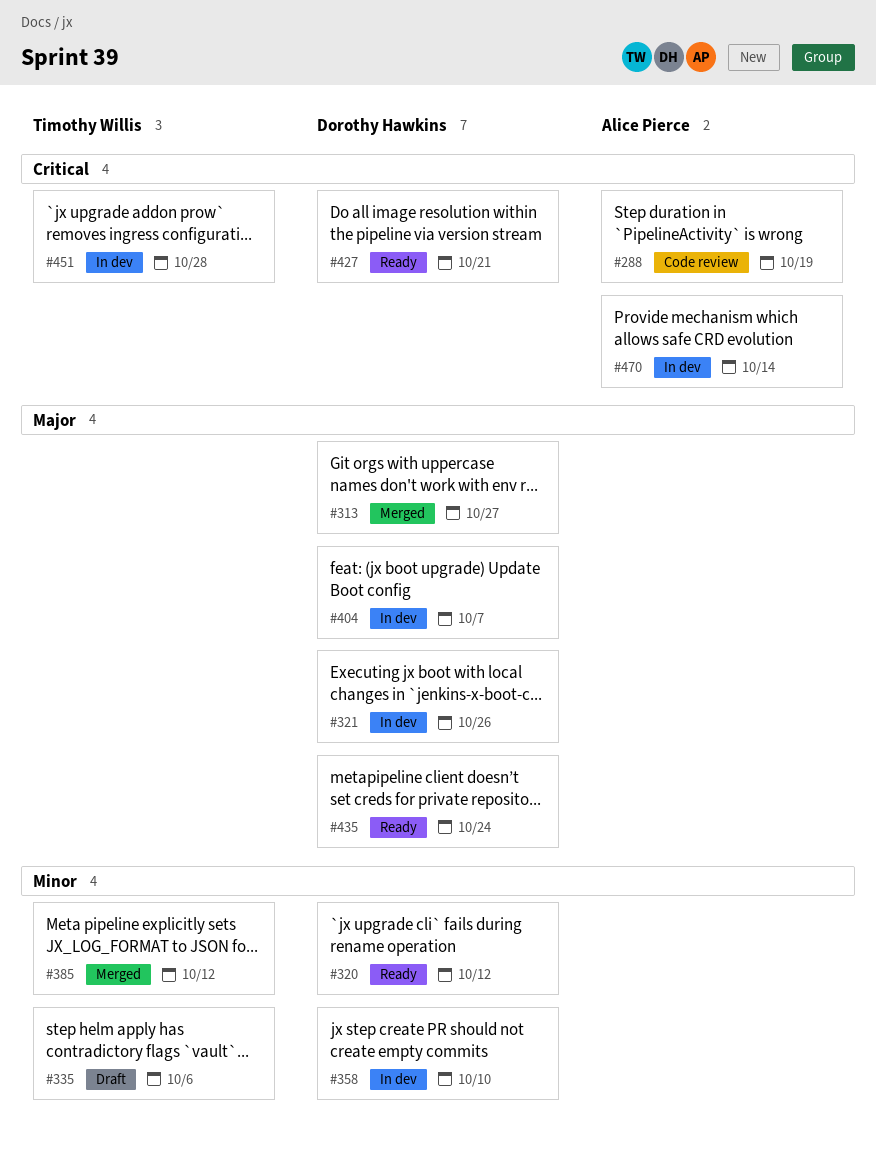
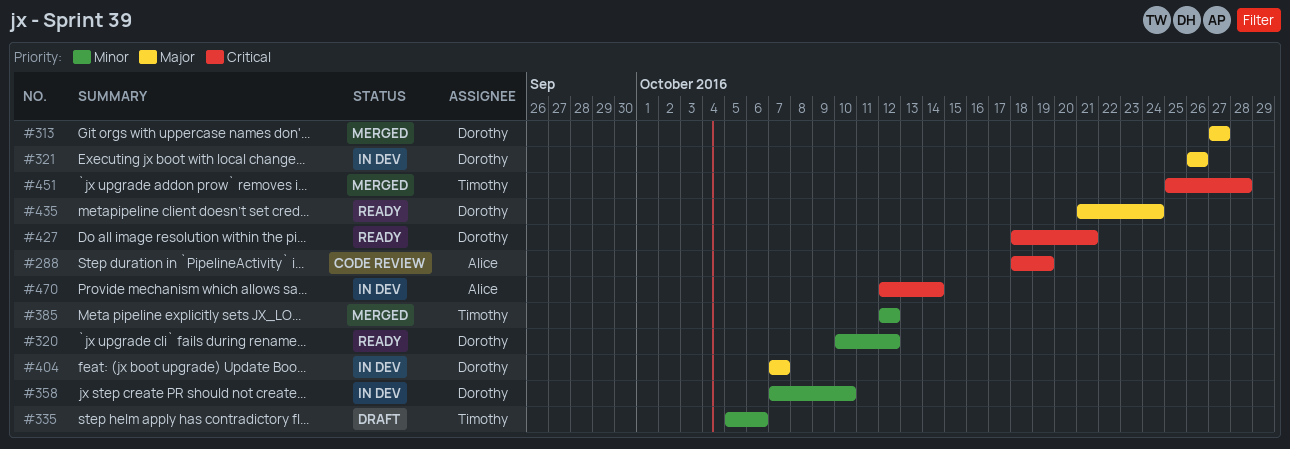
#451, status: In dev -> Merged

